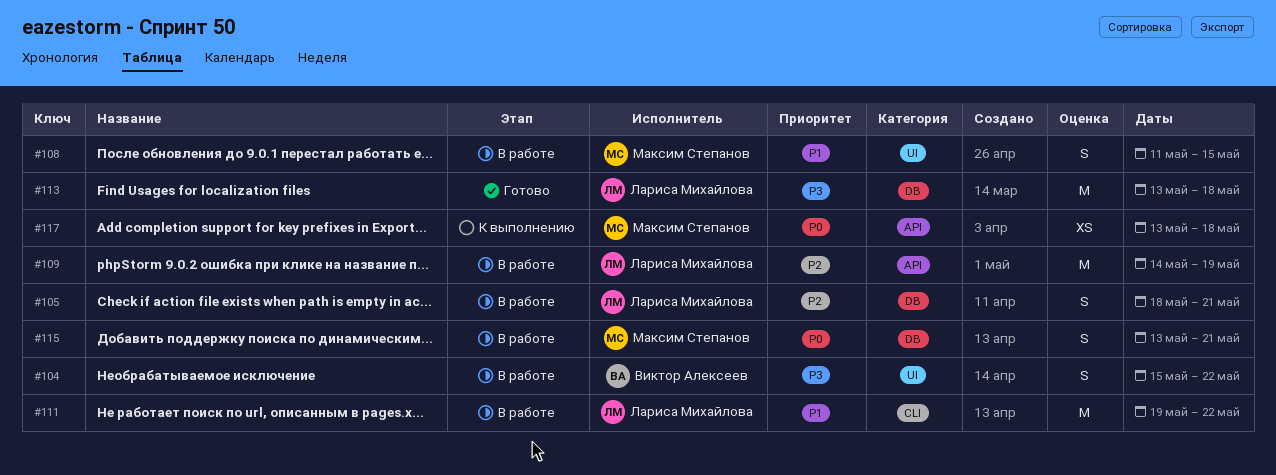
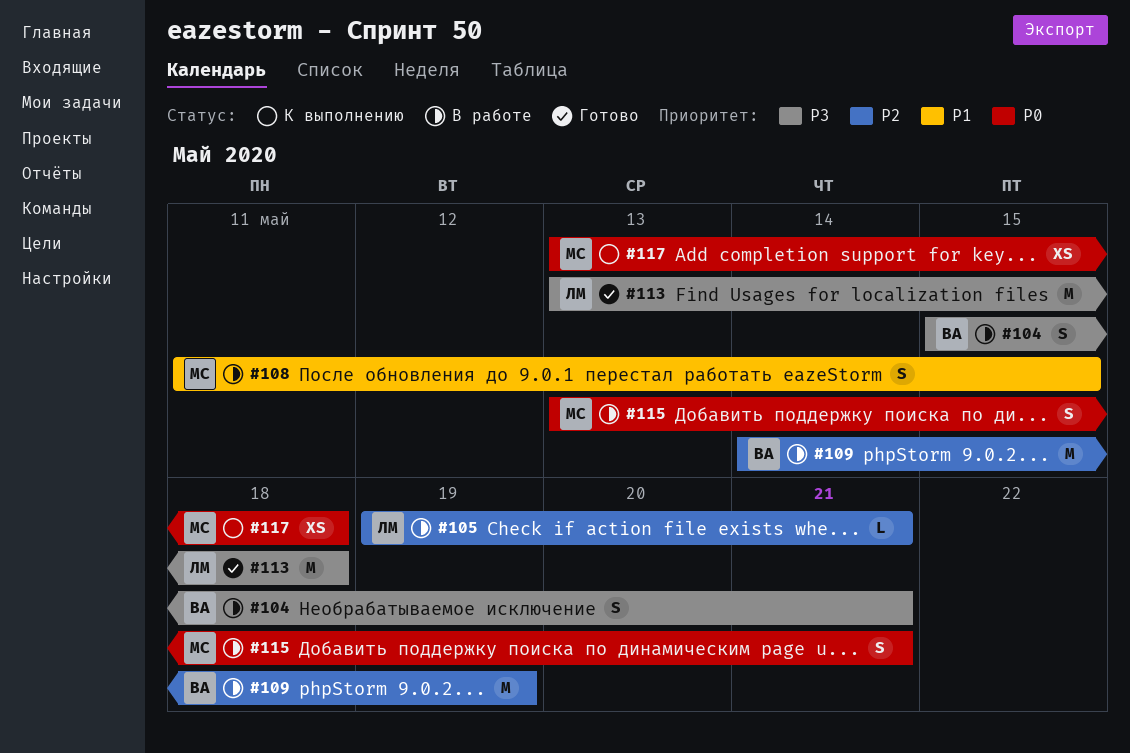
#104, due: May 22 -> May 21
#105, estimate: S -> L
#105, start: May 18 -> May 19
#109, owner: Лариса Михайлова -> Виктор Алексеев
#111: present -> none

